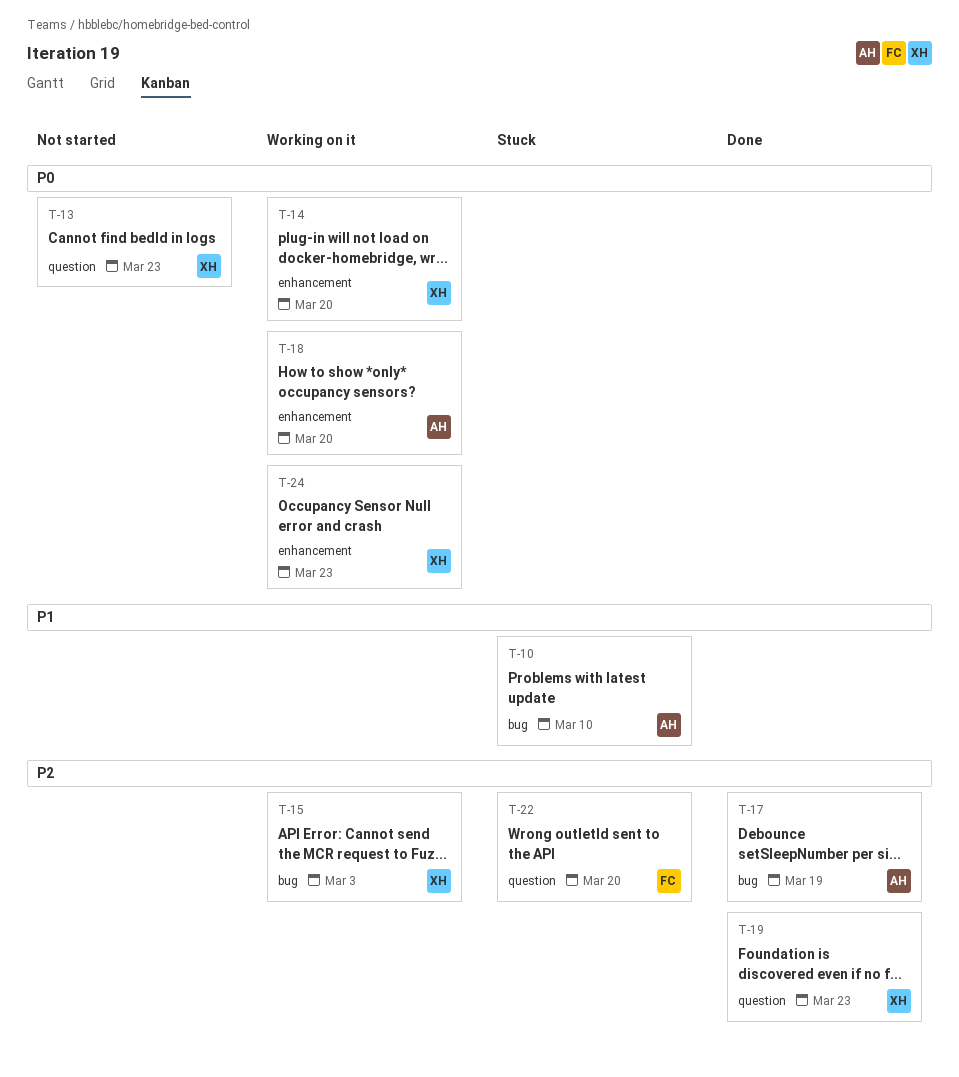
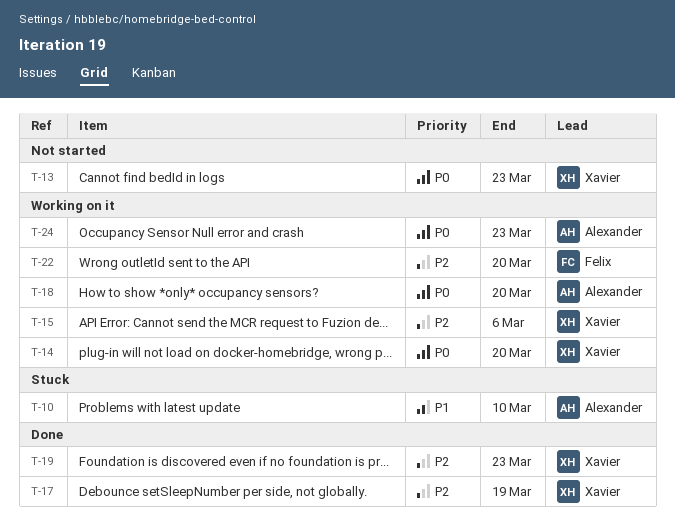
T-15, due: Mar 3 -> Mar 6
T-17, owner: Alexander -> Xavier
T-22, status: Stuck -> Working on it
T-24, owner: Xavier -> Alexander

